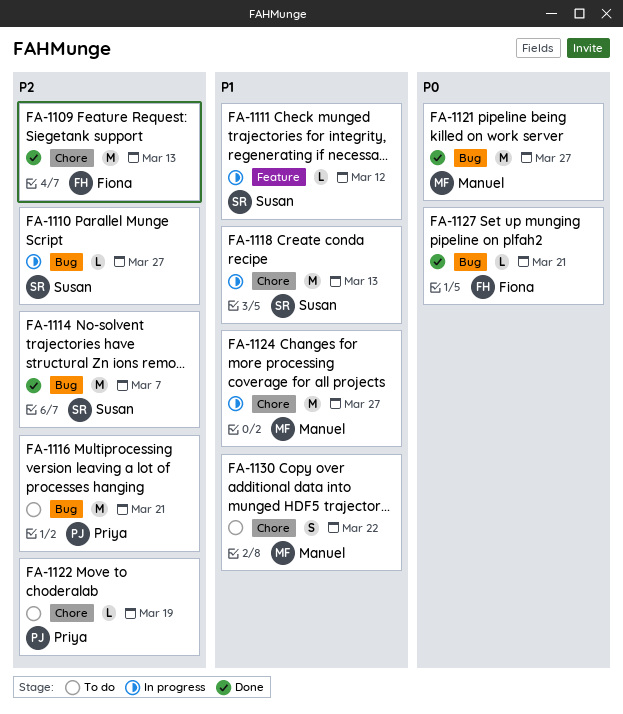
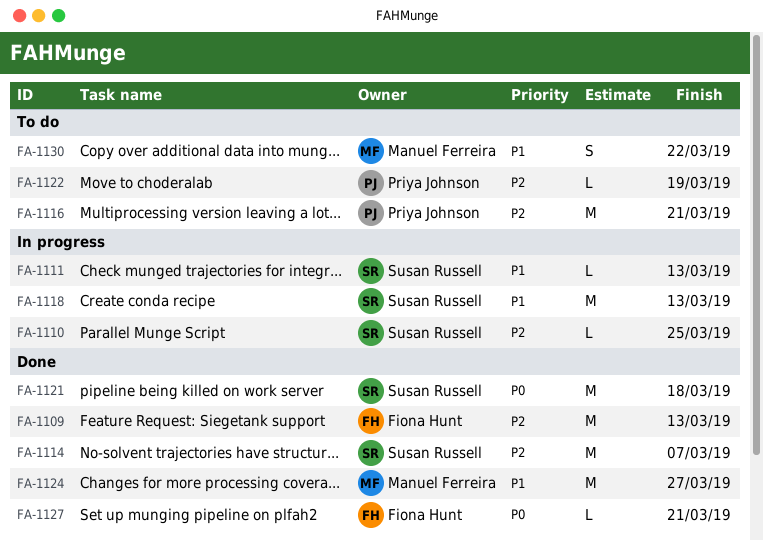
FA-1110, due: Mar 27 -> Mar 25
FA-1111, due: Mar 12 -> Mar 13
FA-1121, owner: Manuel Ferreira -> Susan Russell
FA-1121, due: Mar 27 -> Mar 18
FA-1124, status: In progress -> Done

